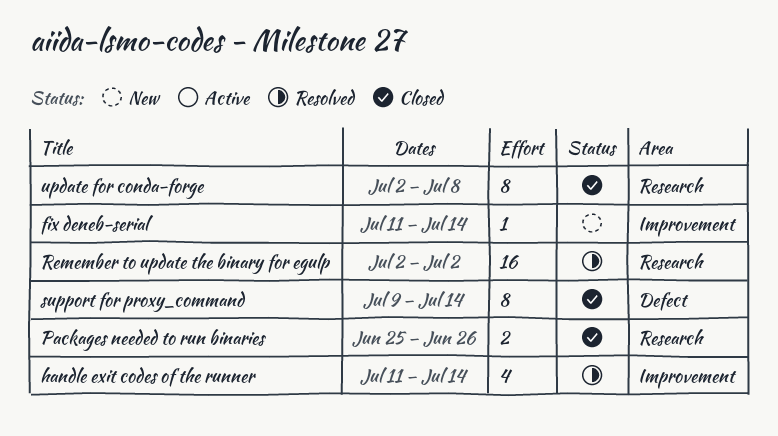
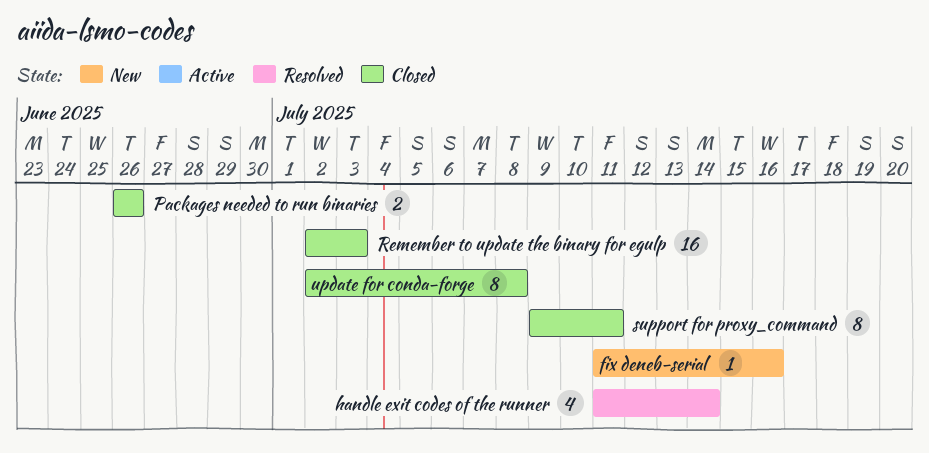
fix deneb-serial, due: Jul 14 -> Jul 16
Packages needed to run binaries, start: Jun 25 -> Jun 26
Remember to update the binary for egulp, status: Resolved -> Closed
Remember to update the binary for egulp, due: Jul 2 -> Jul 3
support for proxy_command, due: Jul 14 -> Jul 11

